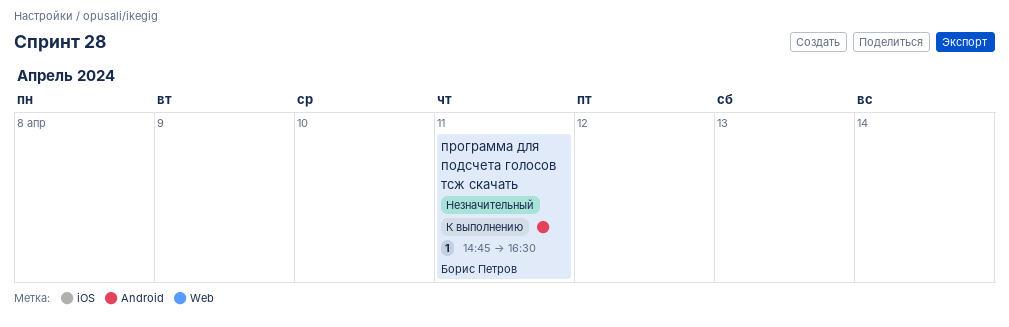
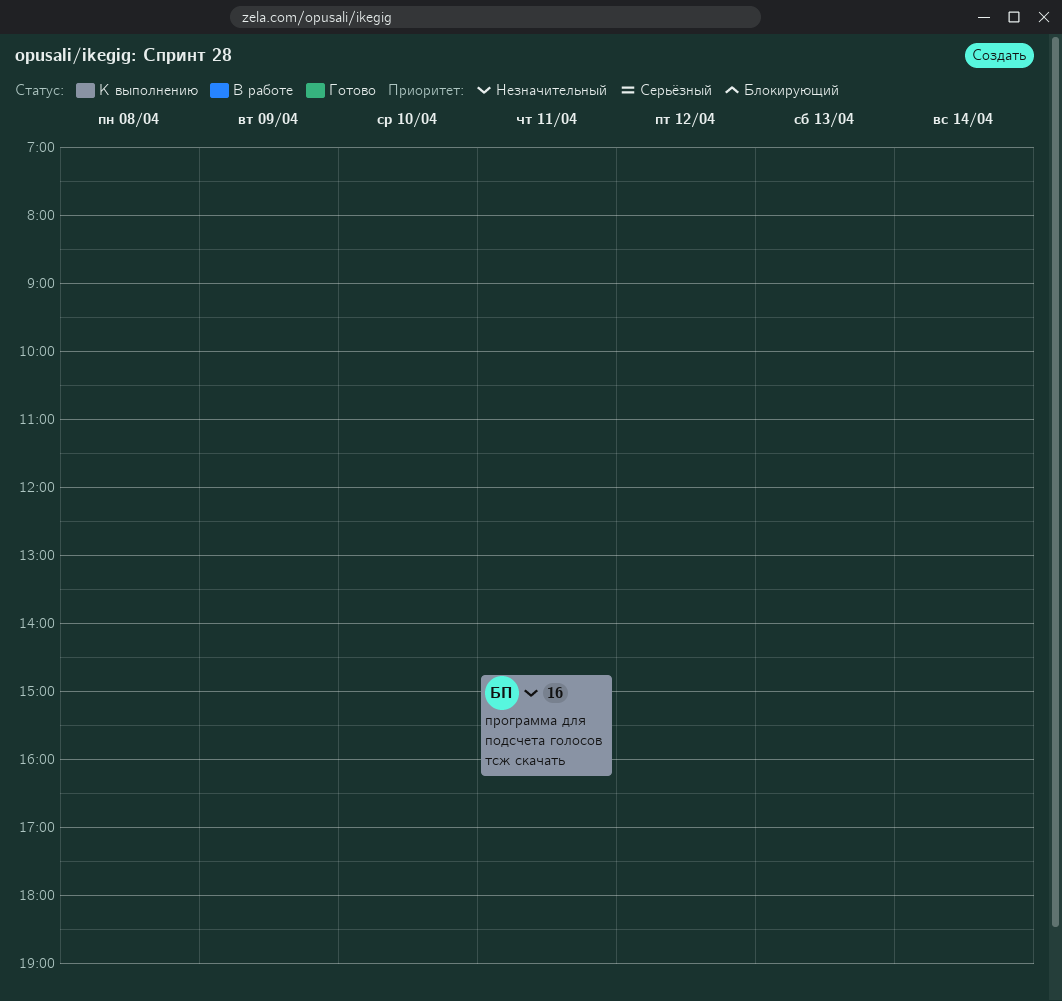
программа для подсчета голосов тсж скачать, estimate: 1 -> 16
программа для подсчета голосов тсж скачать, ends: 16:30 -> 16:15

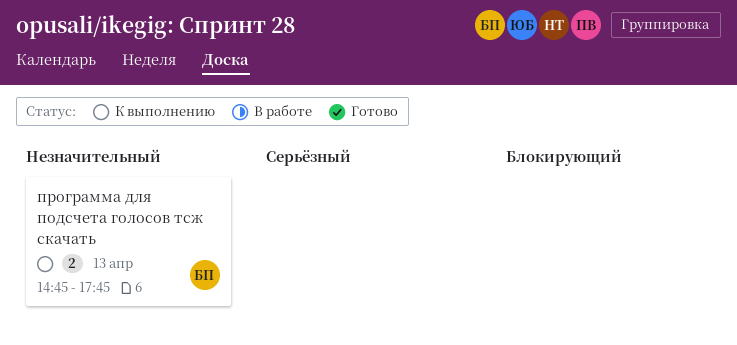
программа для подсчета голосов тсж скачать, estimate: 16 -> 2
программа для подсчета голосов тсж скачать, day: Apr 11 -> Apr 13
программа для подсчета голосов тсж скачать, ends: 16:15 -> 17:45

